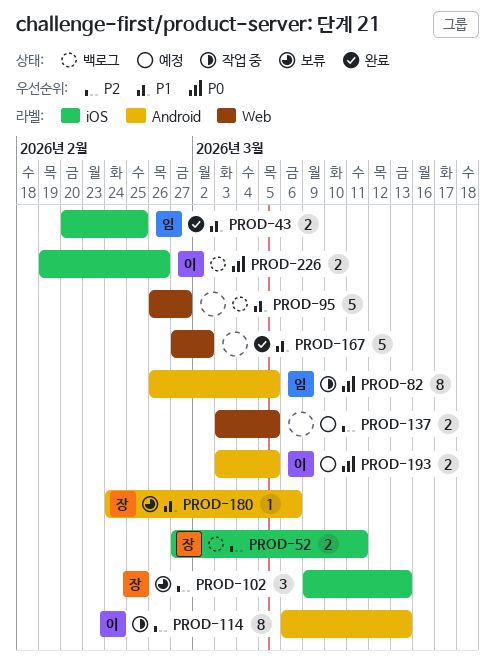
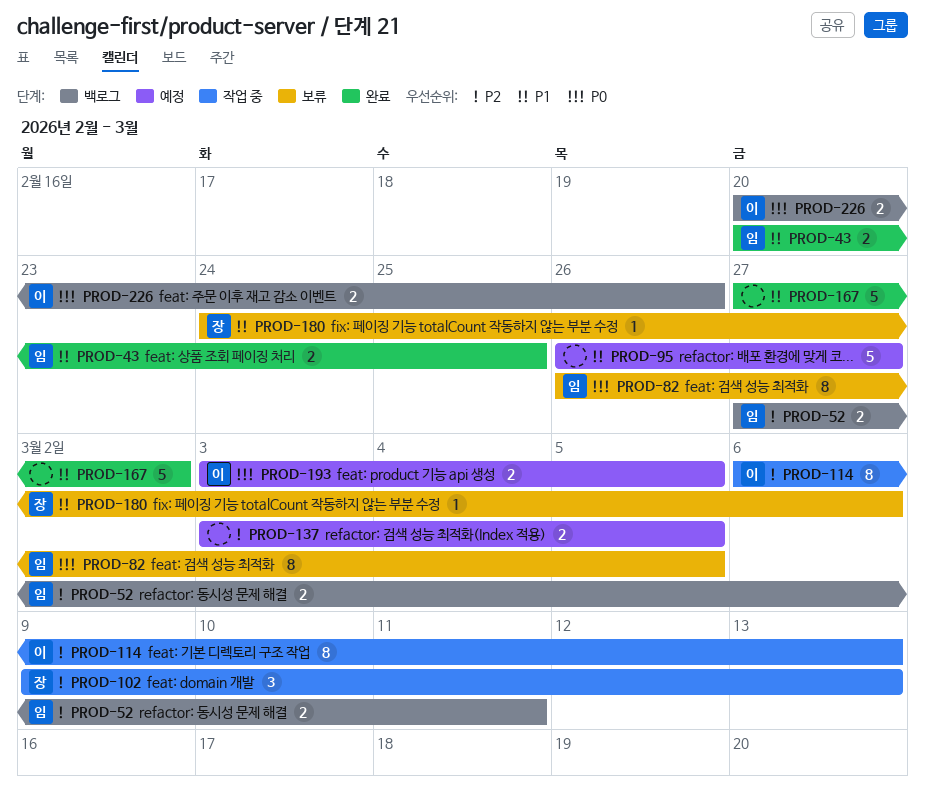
PROD-52, owner: 장 -> 임
PROD-82, status: 작업 중 -> 보류
PROD-95, status: 백로그 -> 예정
PROD-102, status: 보류 -> 작업 중
PROD-226, start: Feb 19 -> Feb 20

